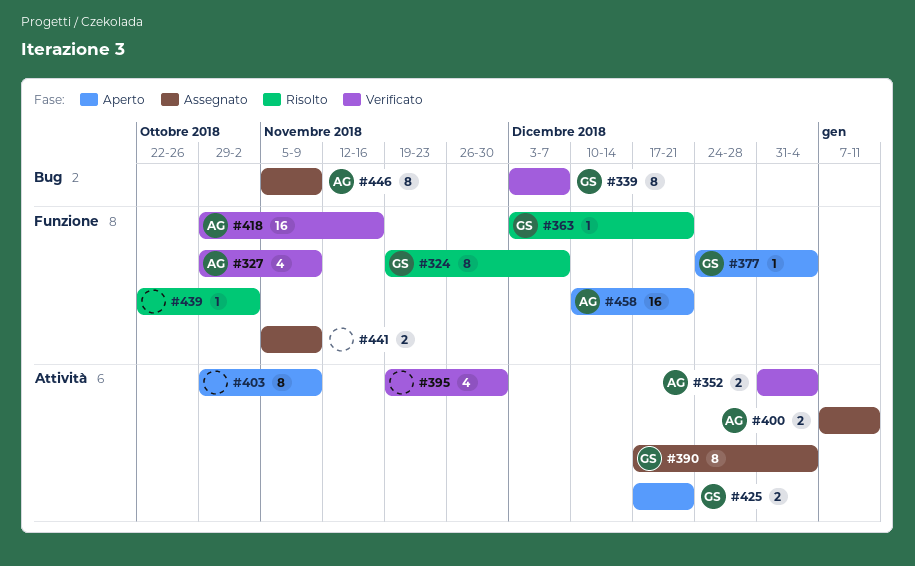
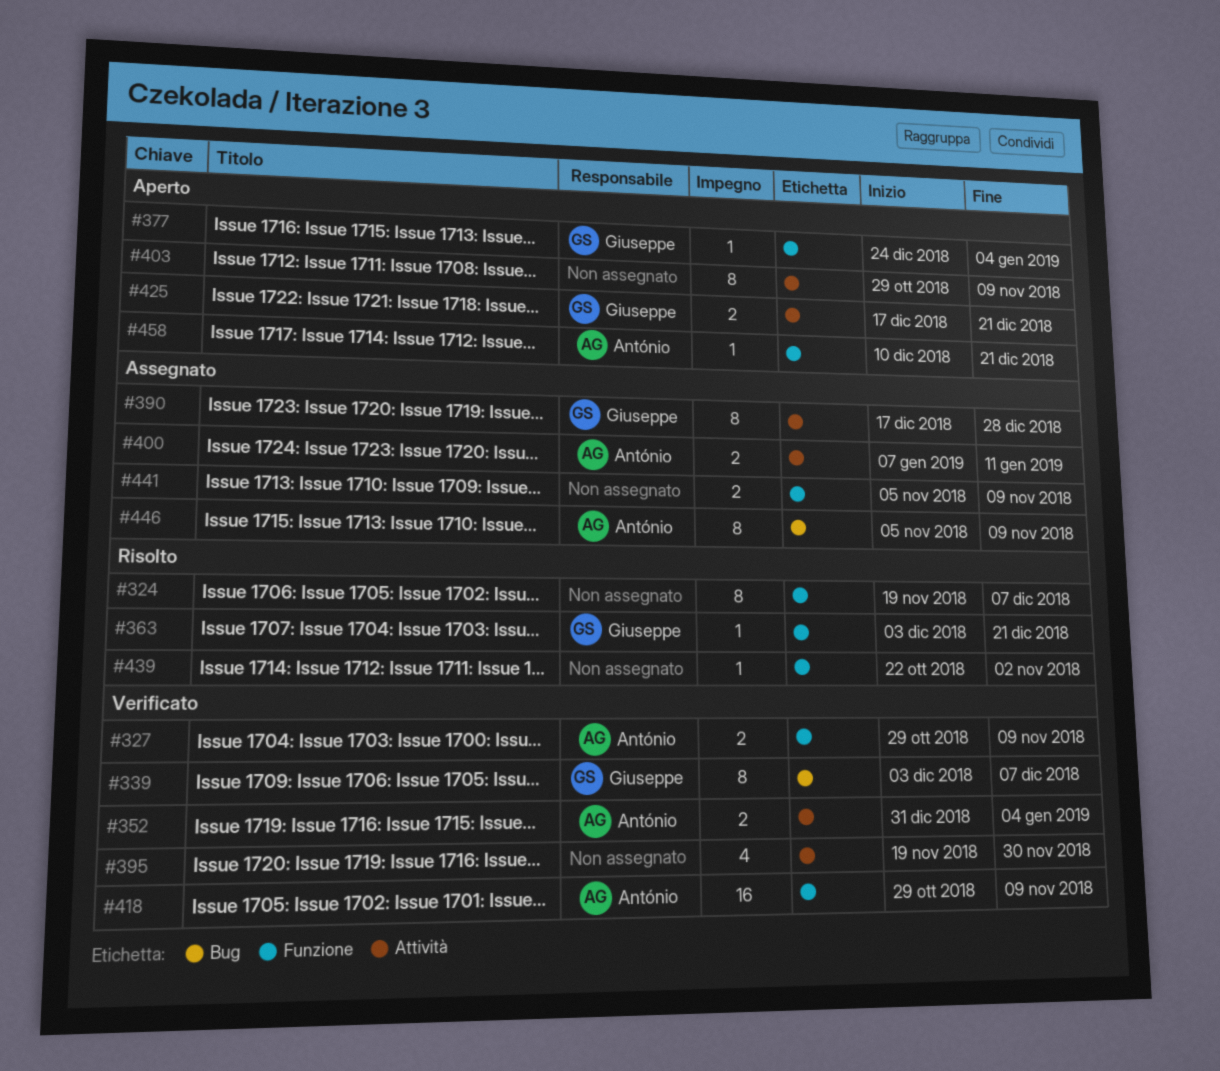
#324, owner: Giuseppe -> none
#327, estimate: 4 -> 2
#390, due: Jan 4 -> Dec 28
#418, due: Nov 16 -> Nov 9
#458, estimate: 16 -> 1

